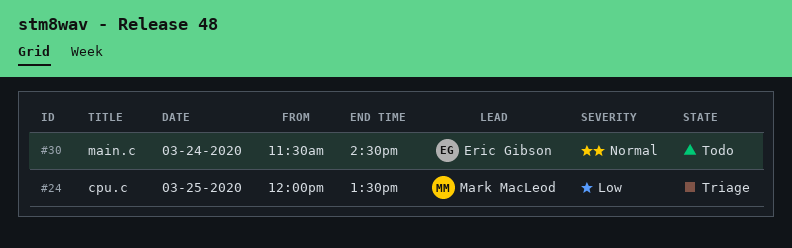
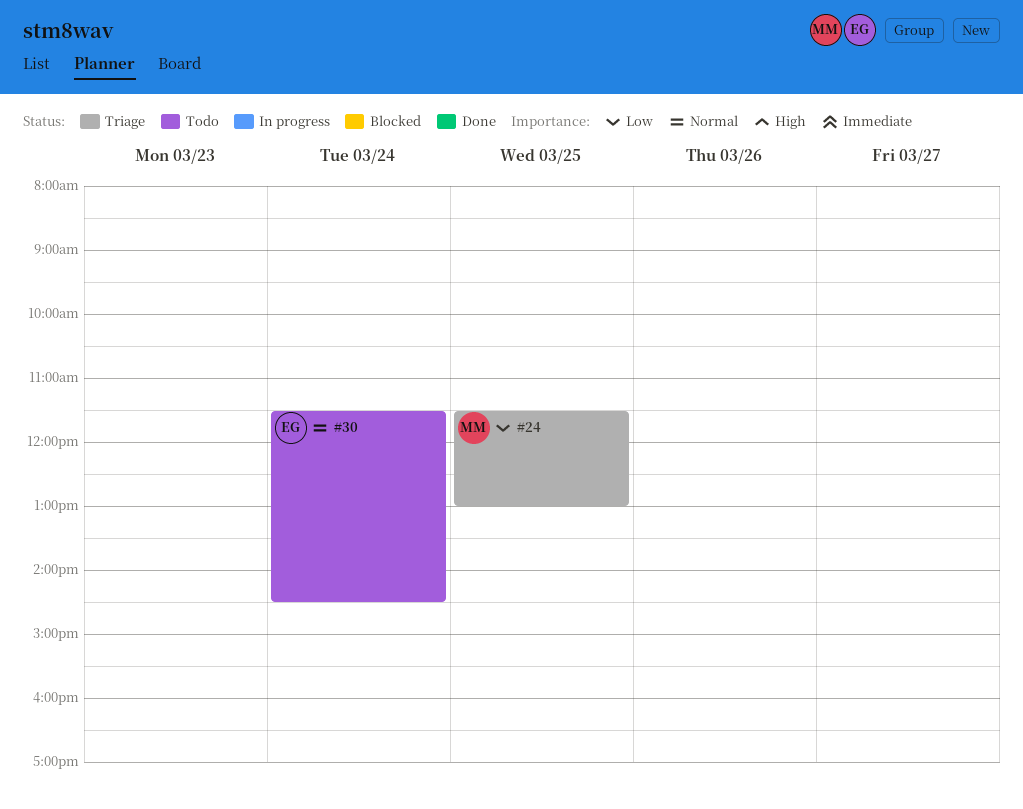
#24, begins: 12:00 -> 11:30
#24, ends: 13:30 -> 13:00

